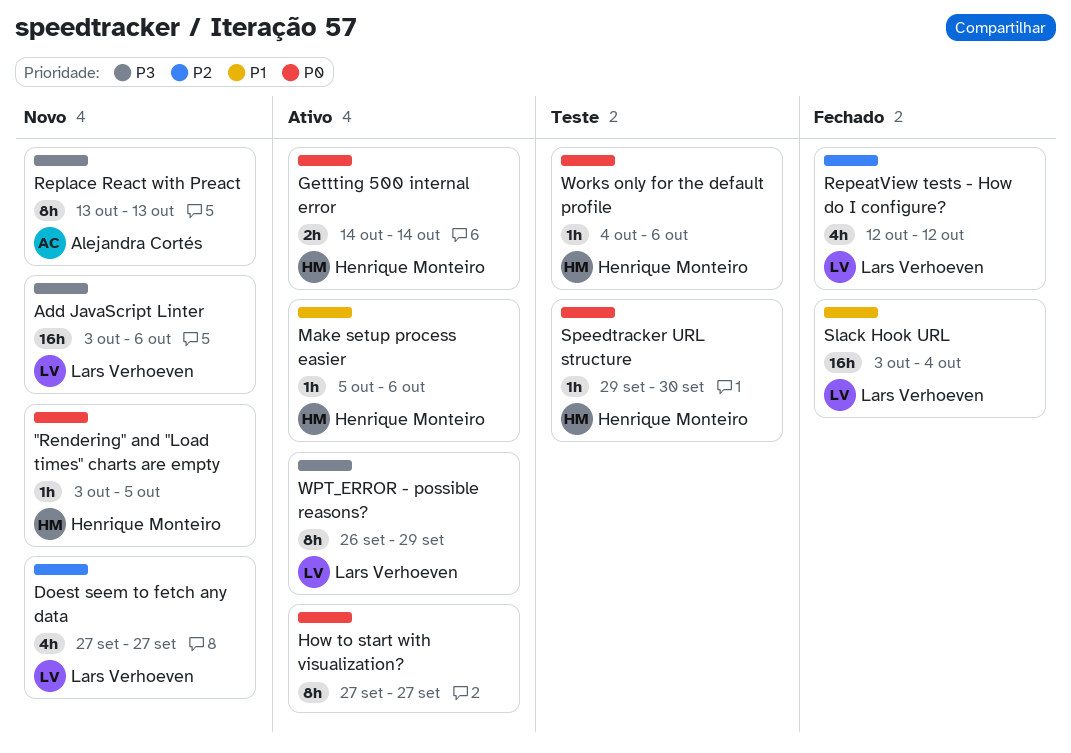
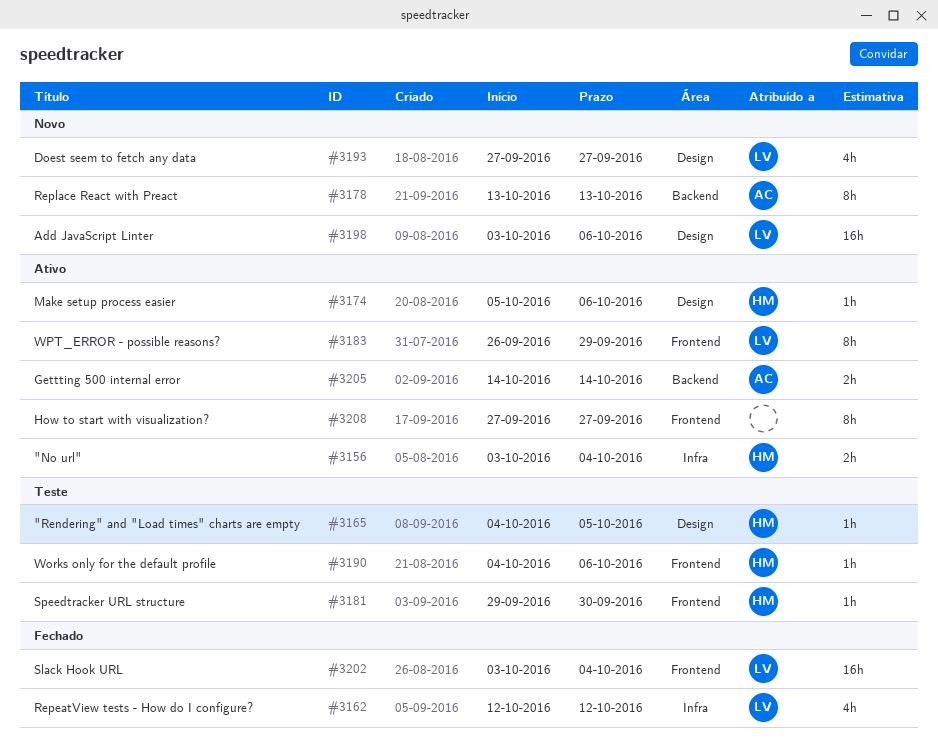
"No url": none -> present
"Rendering" and "Load times" charts are empty, status: Novo -> Teste
"Rendering" and "Load times" charts are empty, start: Oct 3 -> Oct 4
Gettting 500 internal error, owner: Henrique Monteiro -> Alejandra Cortés

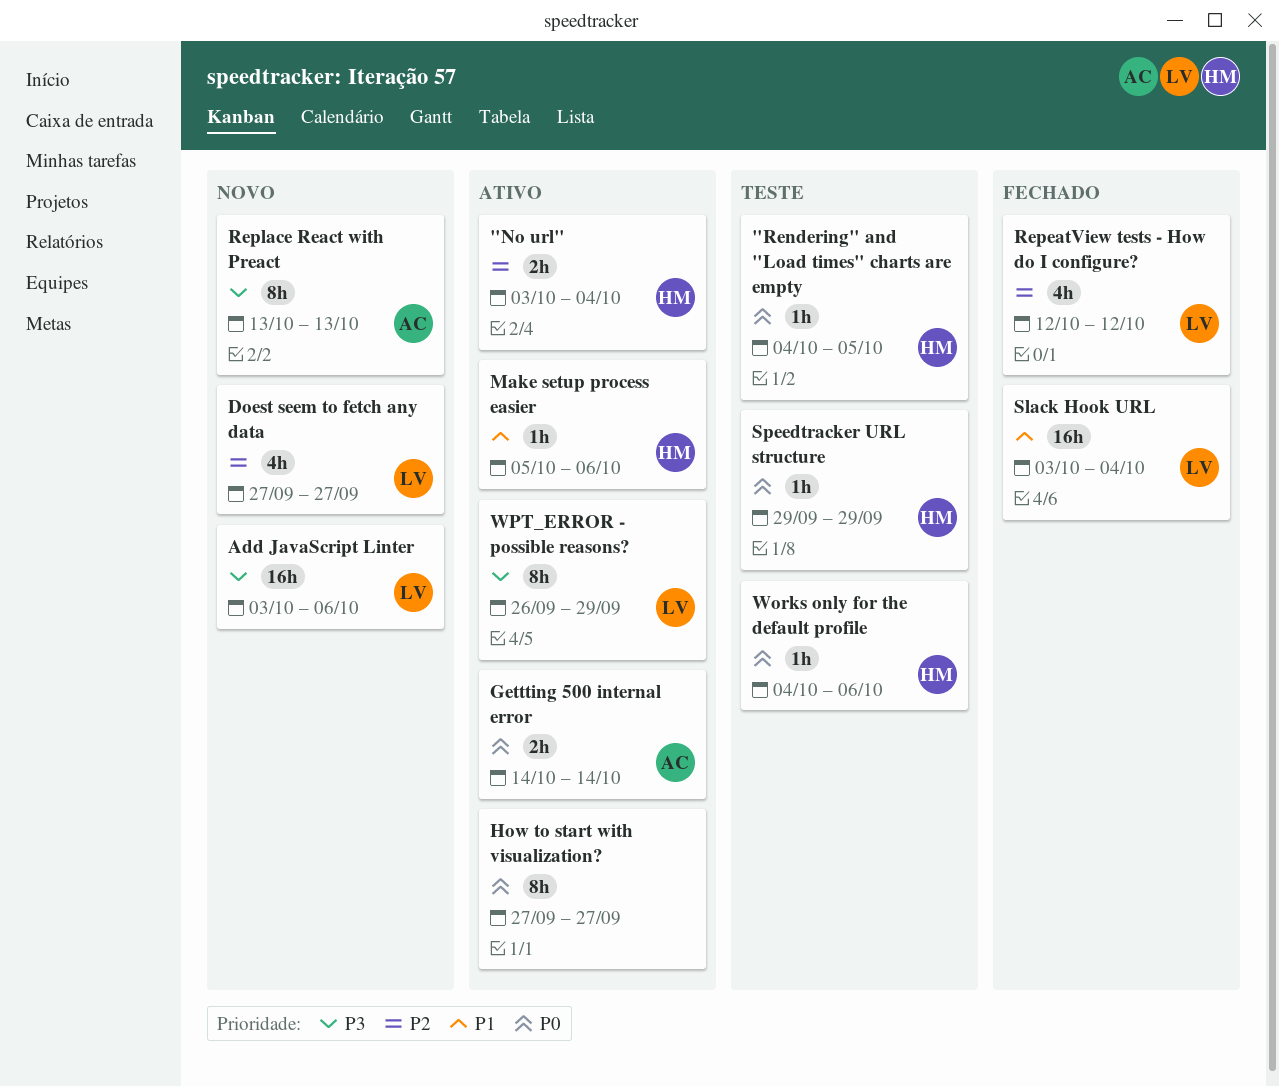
Speedtracker URL structure, due: Sep 30 -> Sep 29

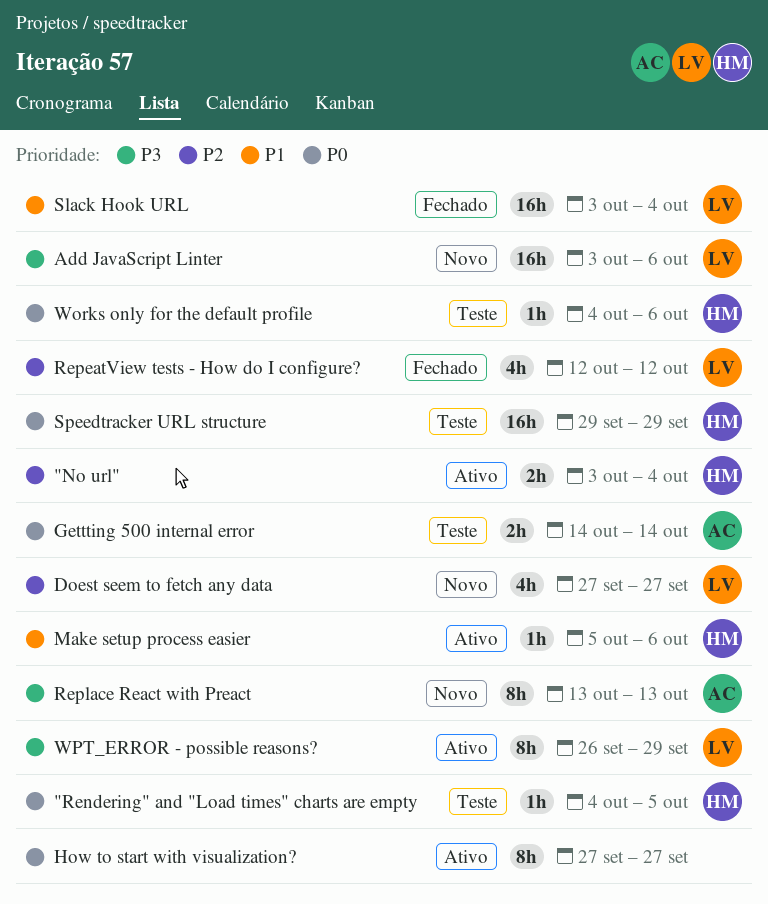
Gettting 500 internal error, status: Ativo -> Teste
Speedtracker URL structure, estimate: 1h -> 16h

